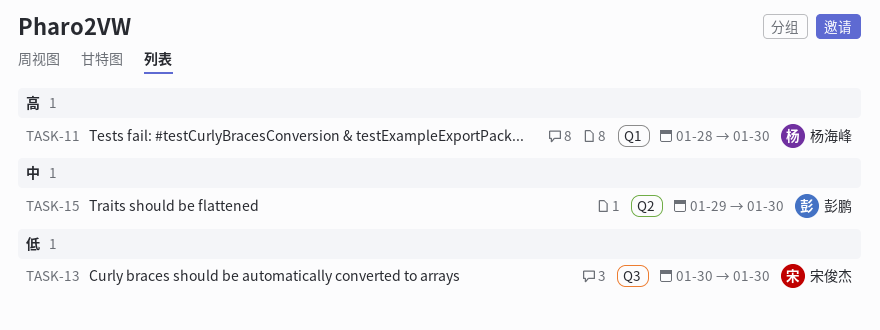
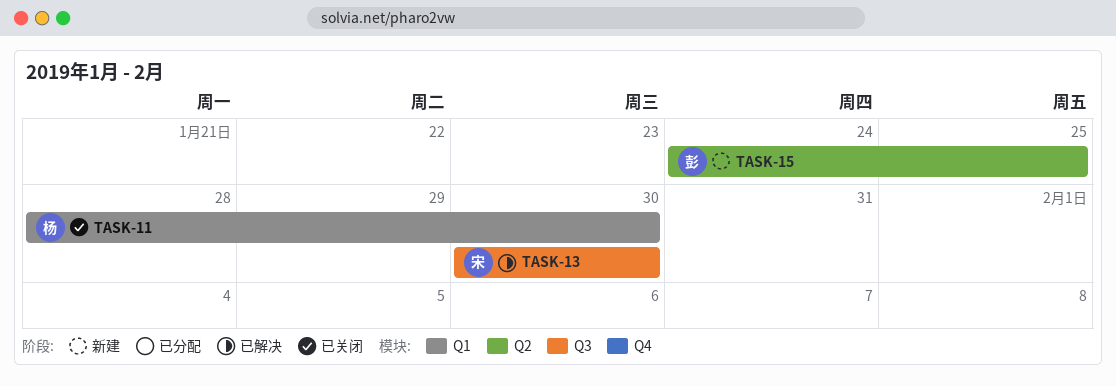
TASK-15, start: Jan 29 -> Jan 24
TASK-15, due: Jan 30 -> Jan 25

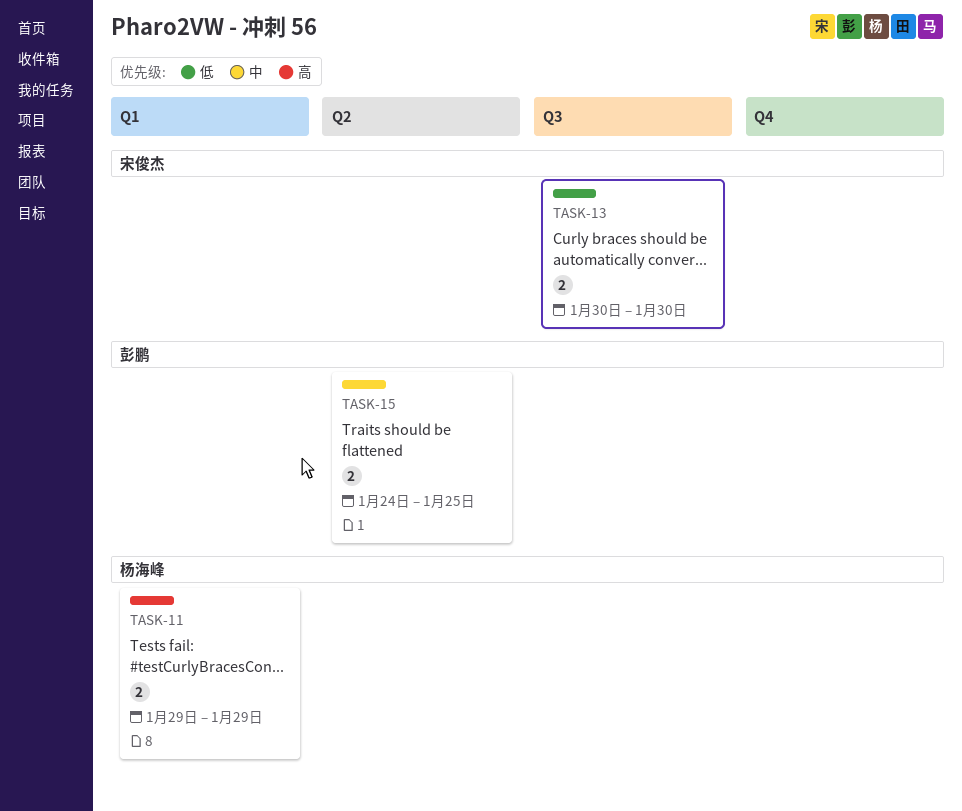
TASK-11, start: Jan 28 -> Jan 29
TASK-11, due: Jan 30 -> Jan 29

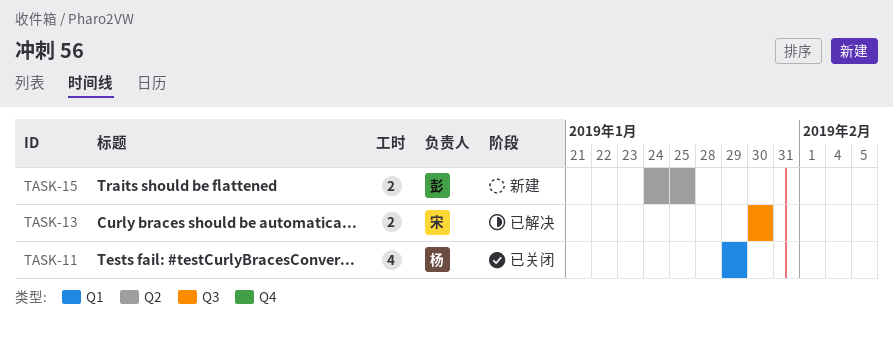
TASK-11, estimate: 2 -> 4

